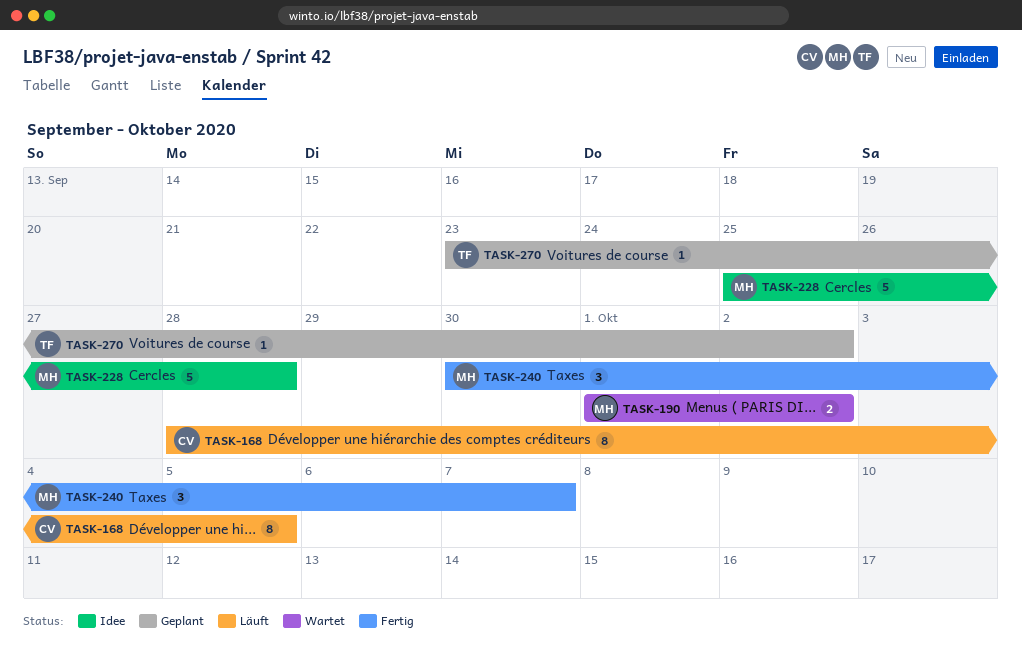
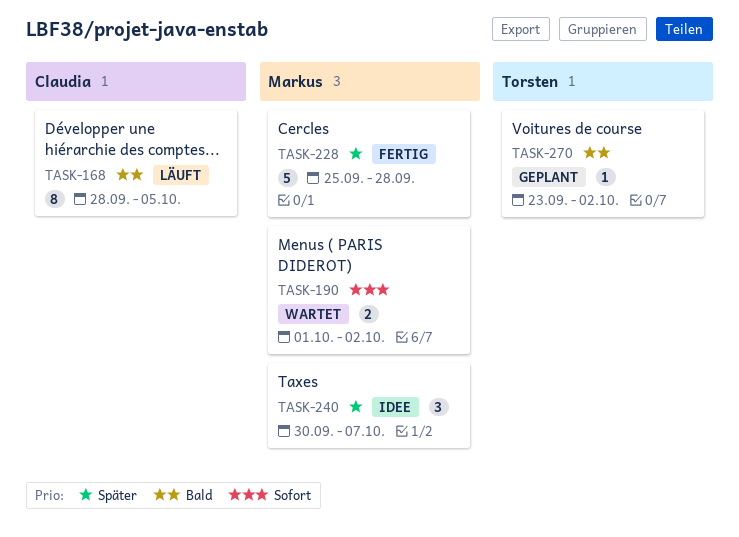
TASK-228, status: Idee -> Fertig
TASK-240, status: Fertig -> Idee

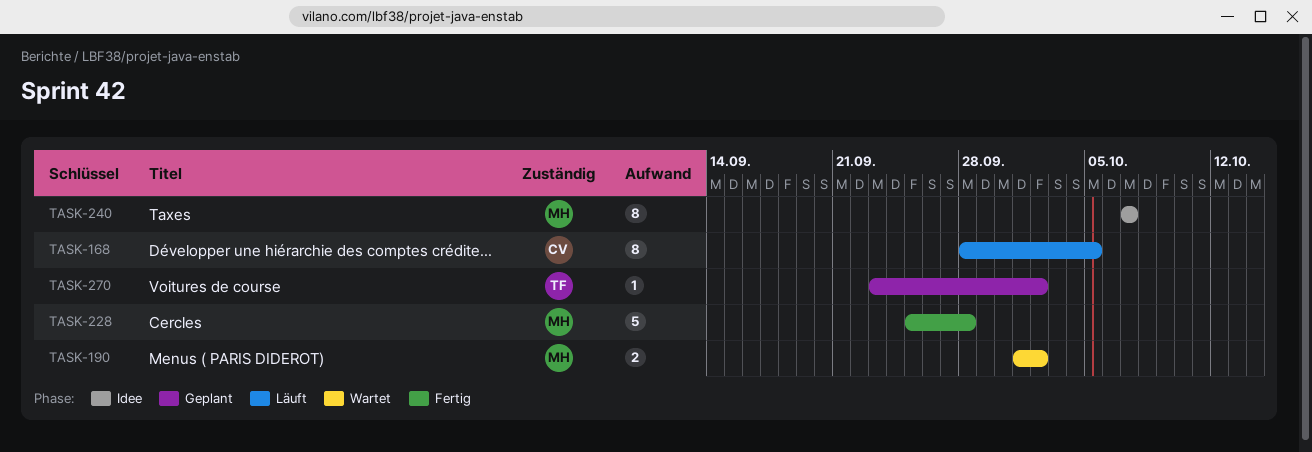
TASK-240, estimate: 3 -> 8
TASK-240, start: Sep 30 -> Oct 7

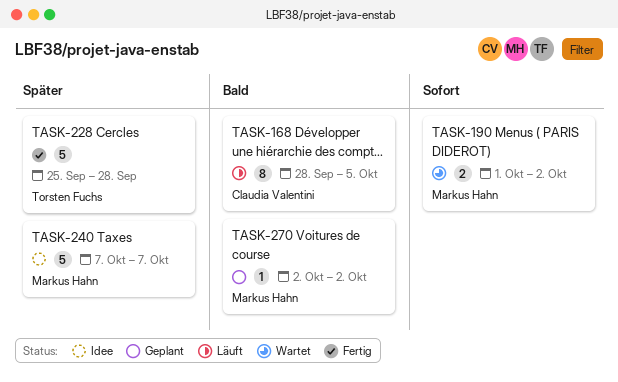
TASK-228, owner: Markus Hahn -> Torsten Fuchs
TASK-240, estimate: 8 -> 5
TASK-270, owner: Torsten Fuchs -> Markus Hahn
TASK-270, start: Sep 23 -> Oct 2

